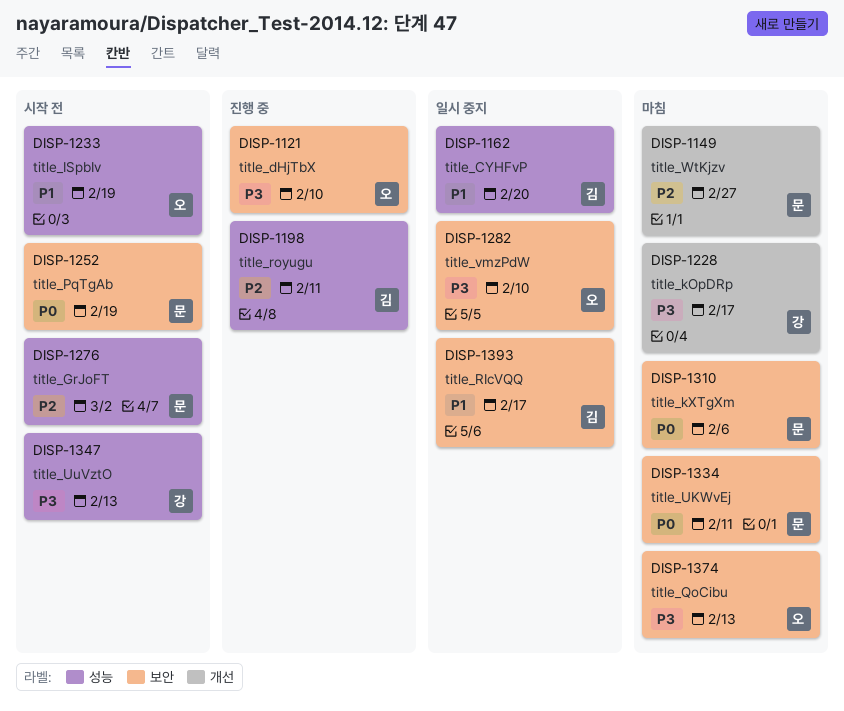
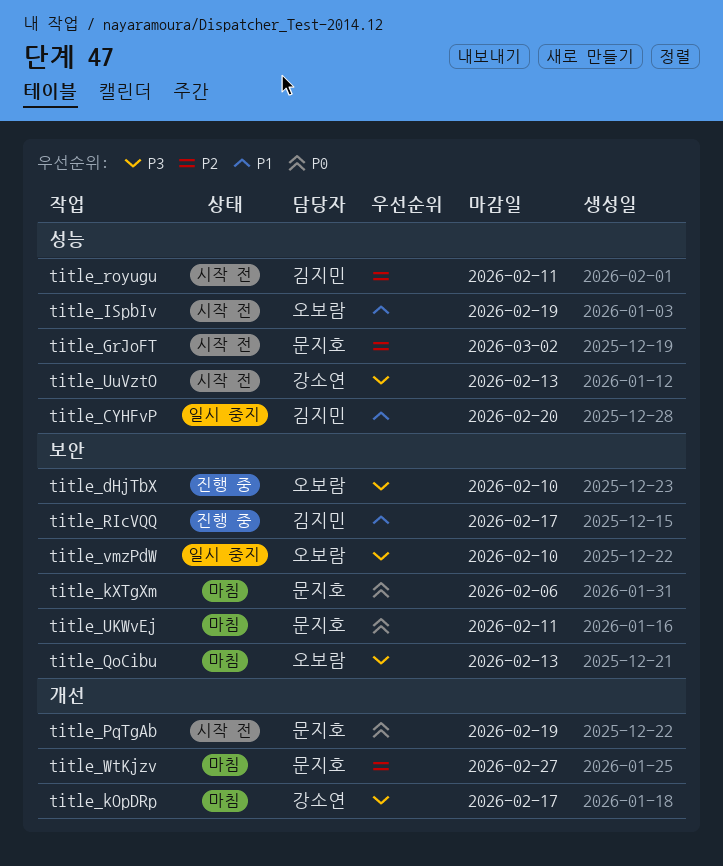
title_PqTgAb, label: 보안 -> 개선
title_RIcVQQ, status: 일시 중지 -> 진행 중
title_royugu, status: 진행 중 -> 시작 전

